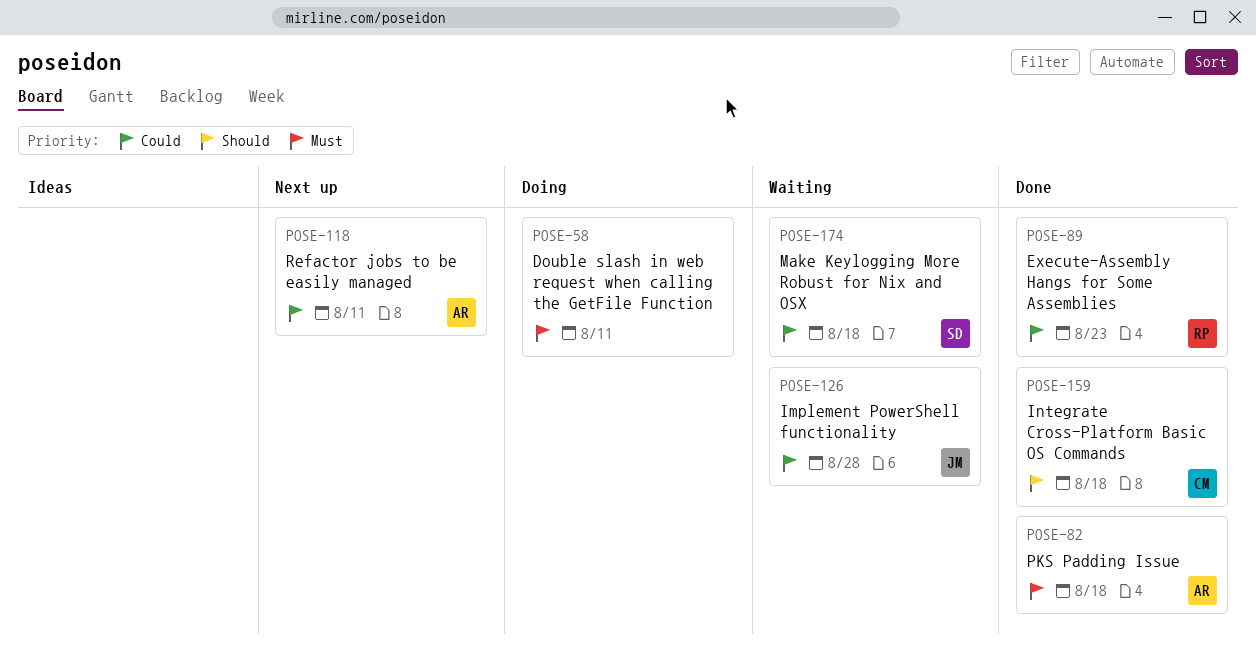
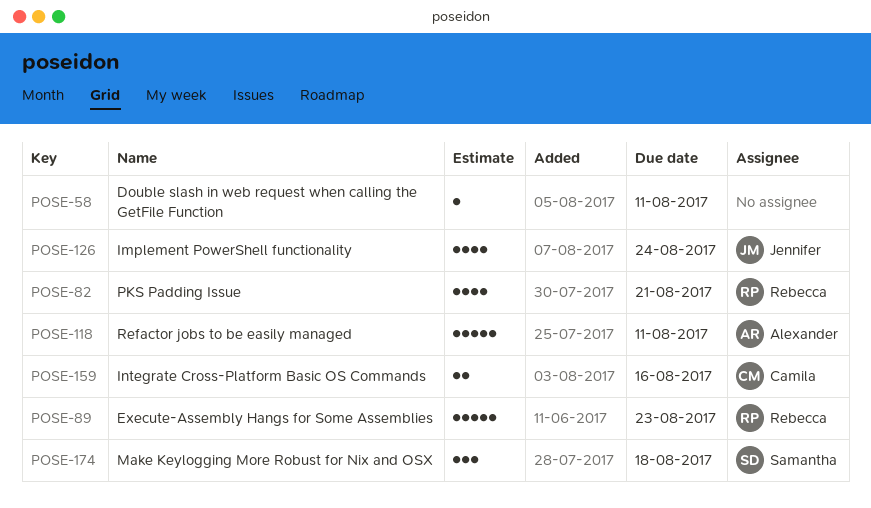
POSE-82, owner: Alexander -> Rebecca
POSE-82, due: Aug 18 -> Aug 21
POSE-126, due: Aug 28 -> Aug 24
POSE-159, due: Aug 18 -> Aug 16

